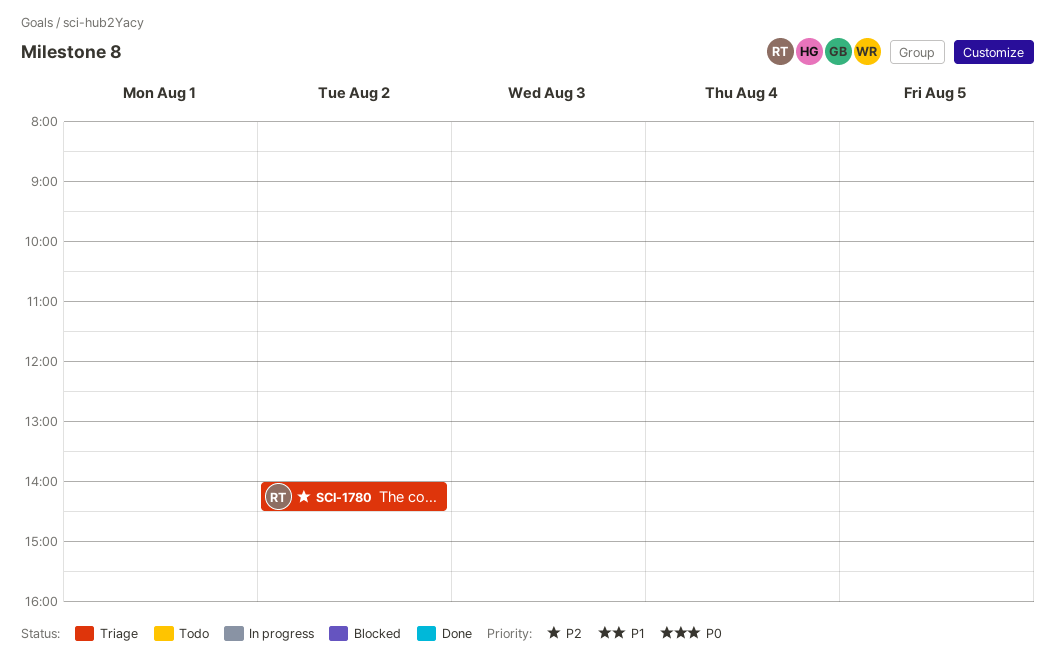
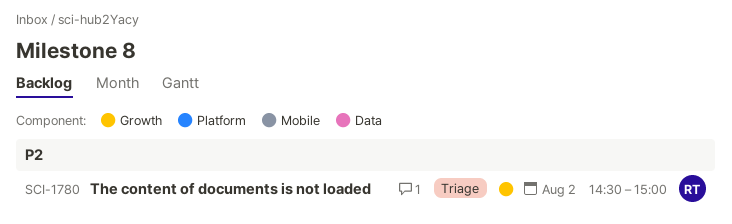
SCI-1780, begins: 14:00 -> 14:30
SCI-1780, ends: 14:30 -> 15:00

